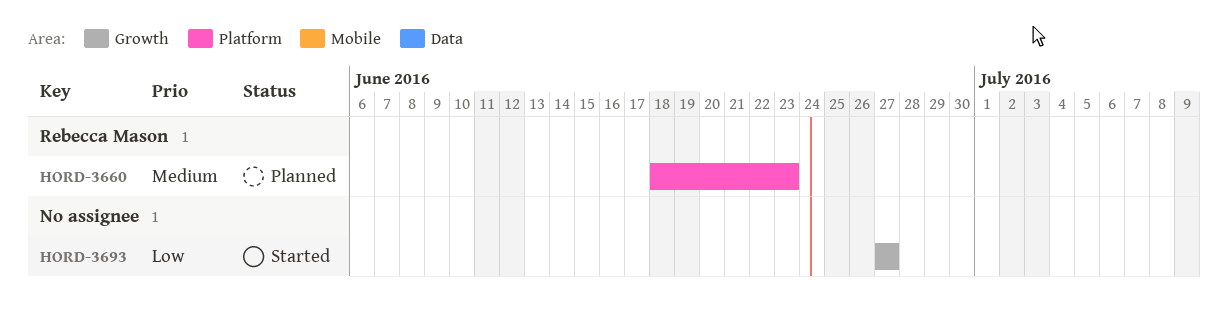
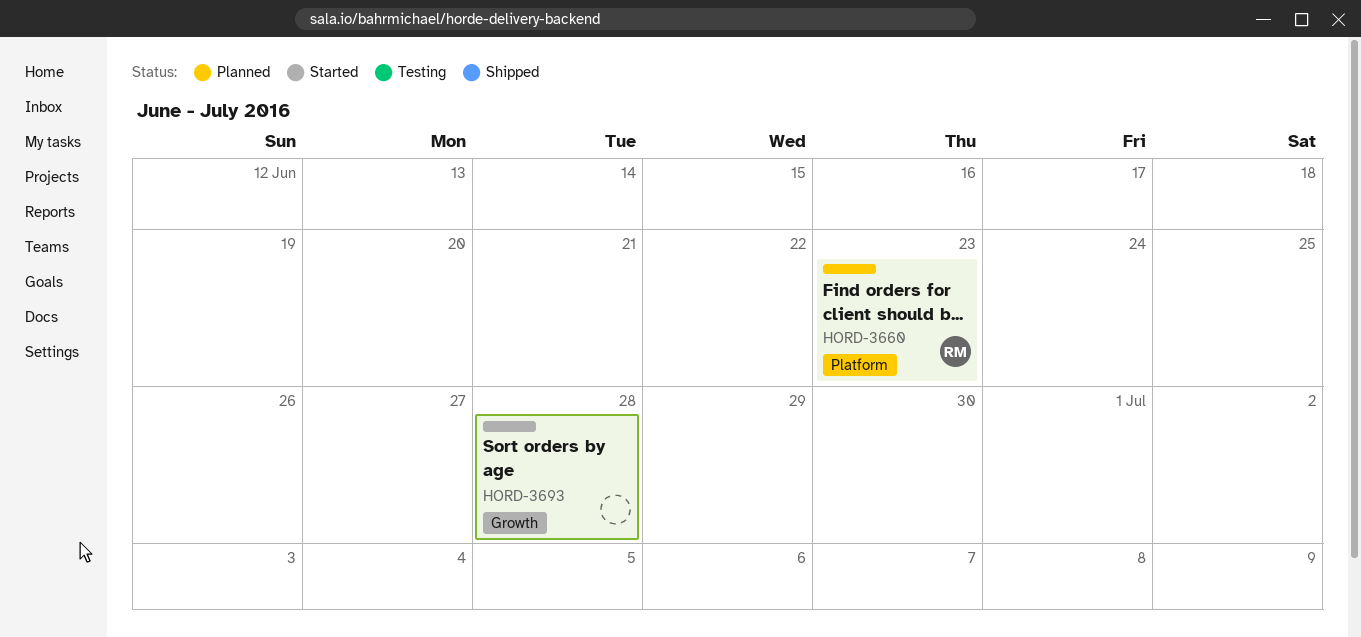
HORD-3693, due: Jun 27 -> Jun 28

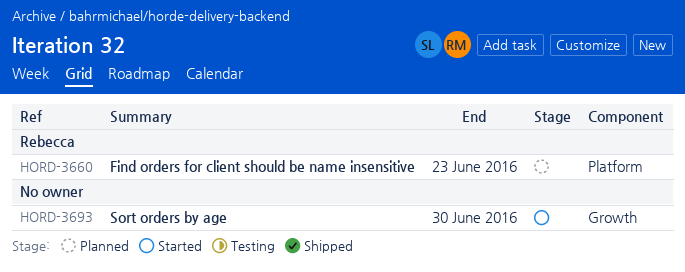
HORD-3693, due: Jun 28 -> Jun 30

